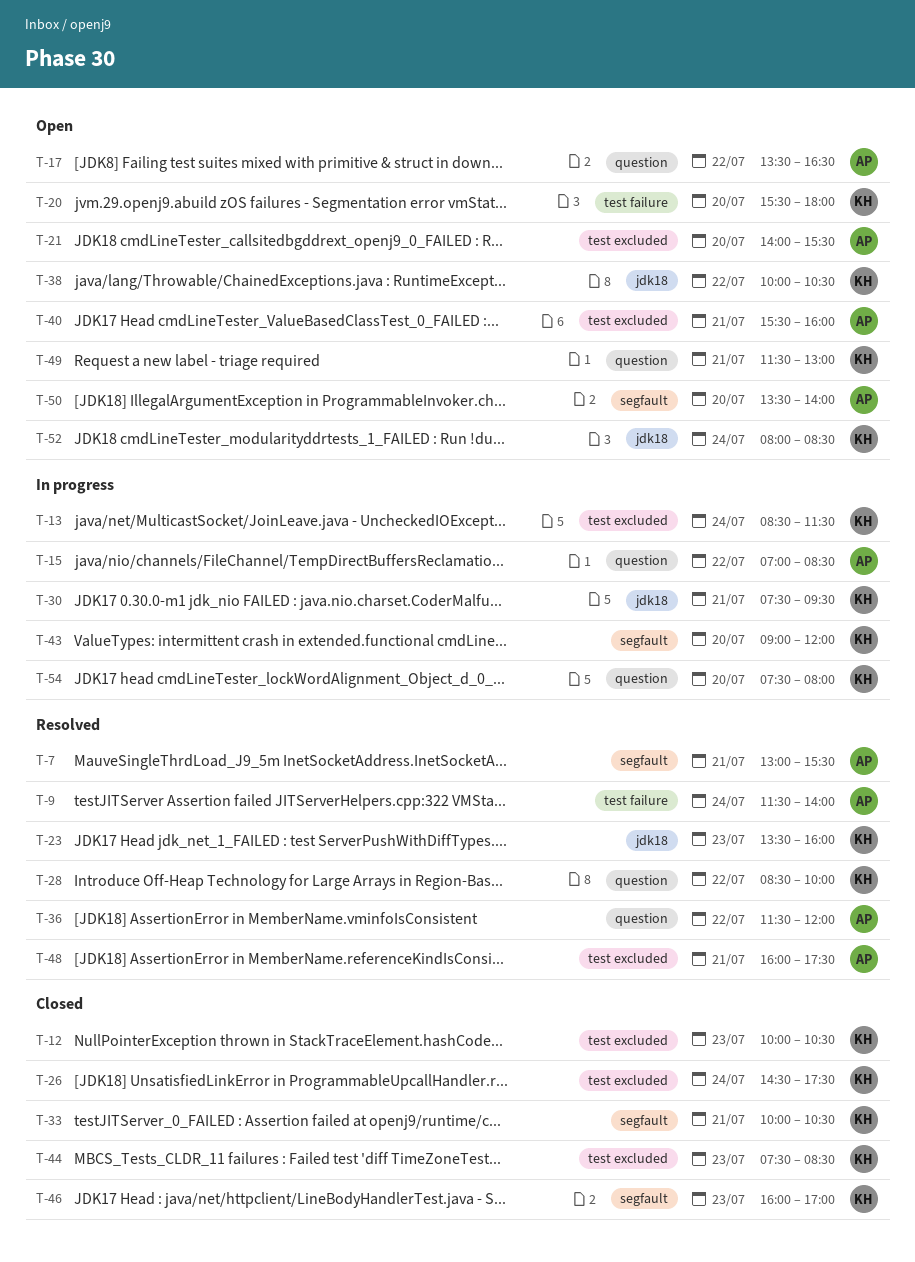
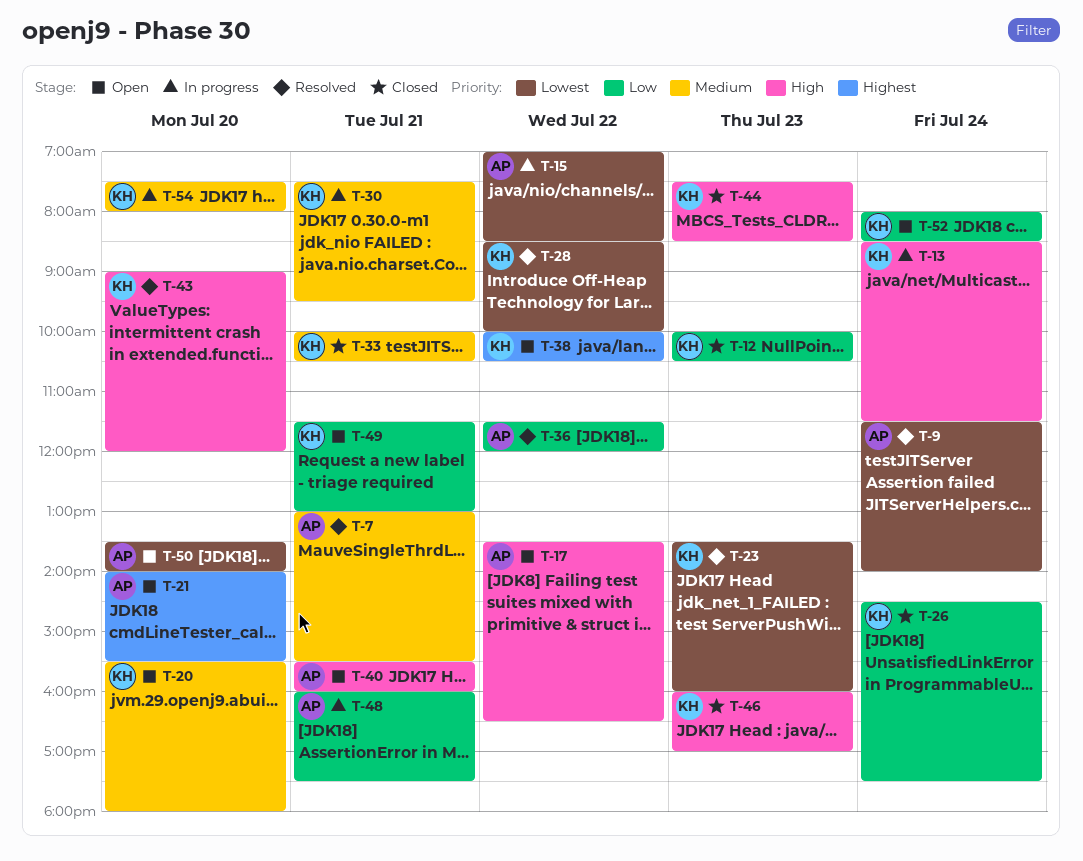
T-43, status: In progress -> Resolved
T-48, status: Resolved -> In progress

